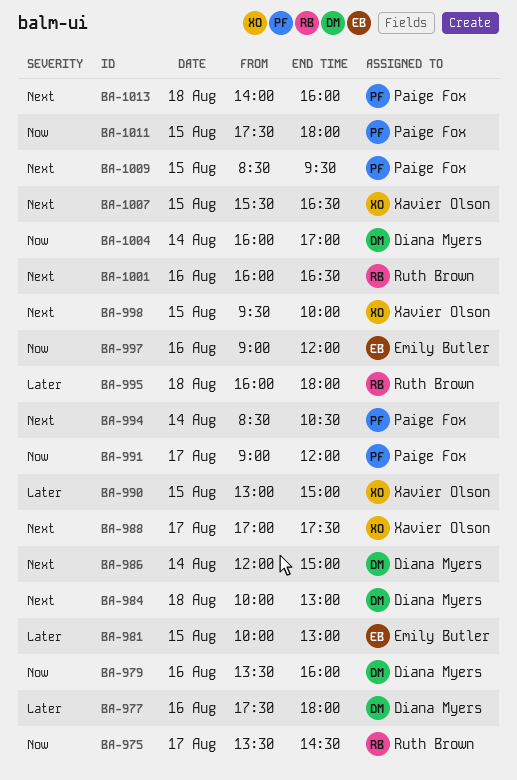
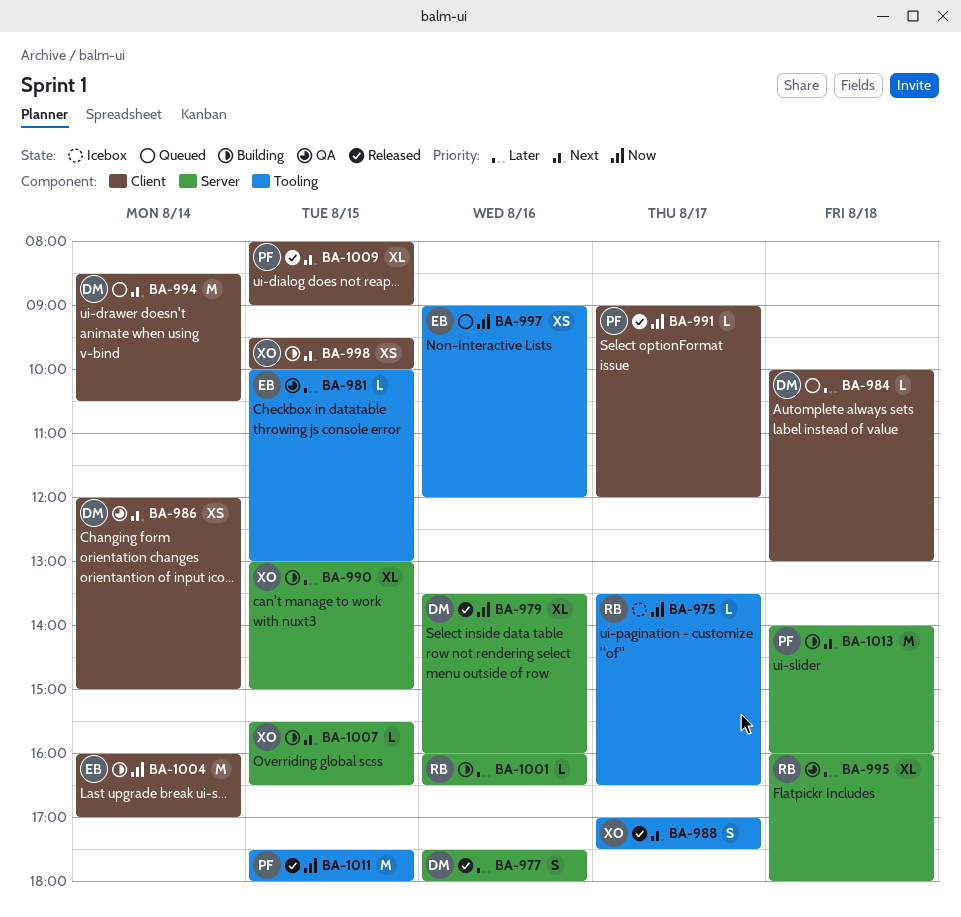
BA-975, ends: 14:30 -> 16:30
BA-984, priority: Next -> Later
BA-994, owner: Paige Fox -> Diana Myers
BA-1001, priority: Next -> Later
BA-1004, owner: Diana Myers -> Emily Butler
BA-1009, begins: 08:30 -> 08:00
BA-1009, ends: 09:30 -> 09:00

